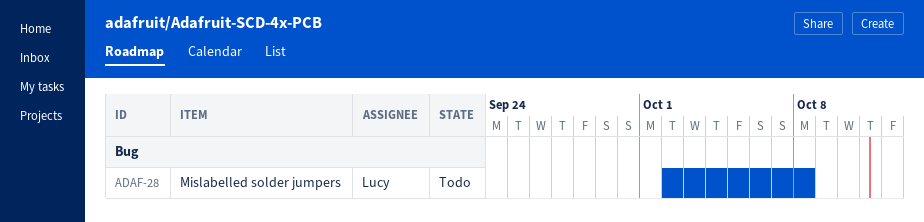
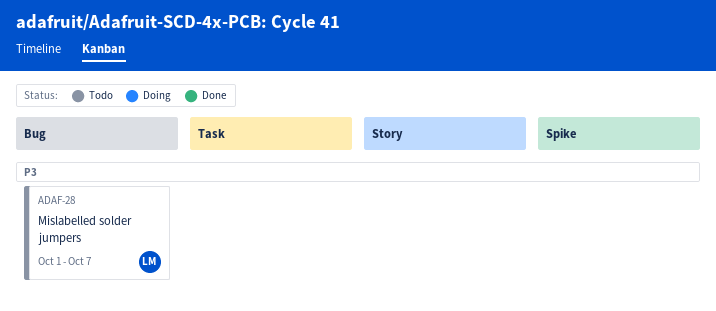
ADAF-28, start: Oct 2 -> Oct 1
ADAF-28, due: Oct 8 -> Oct 7

